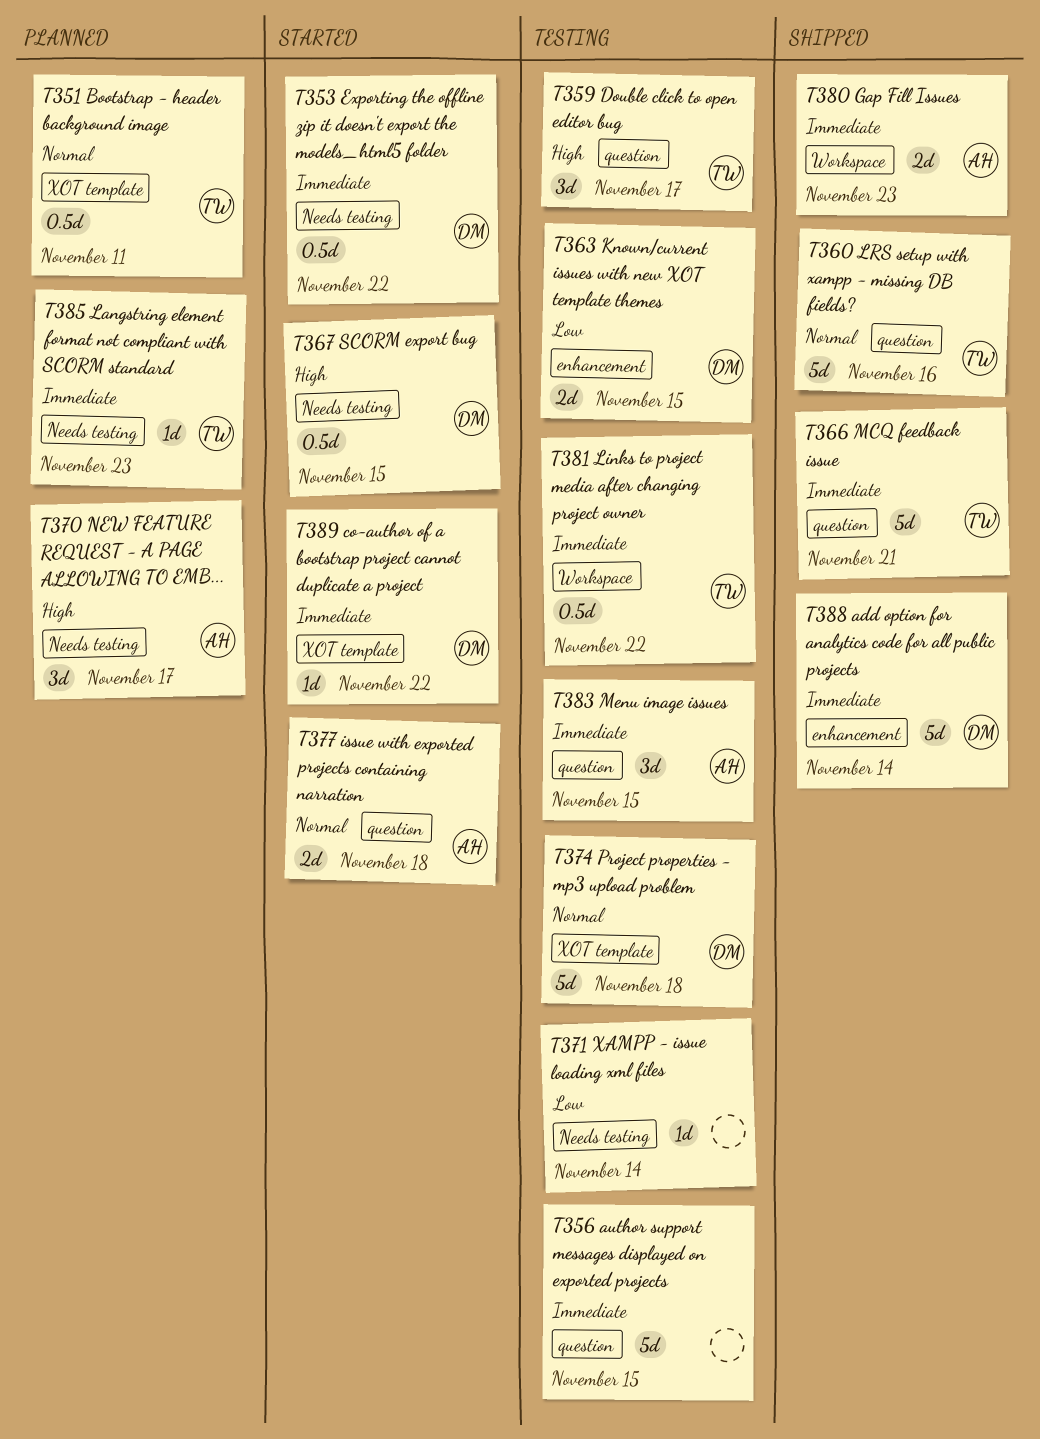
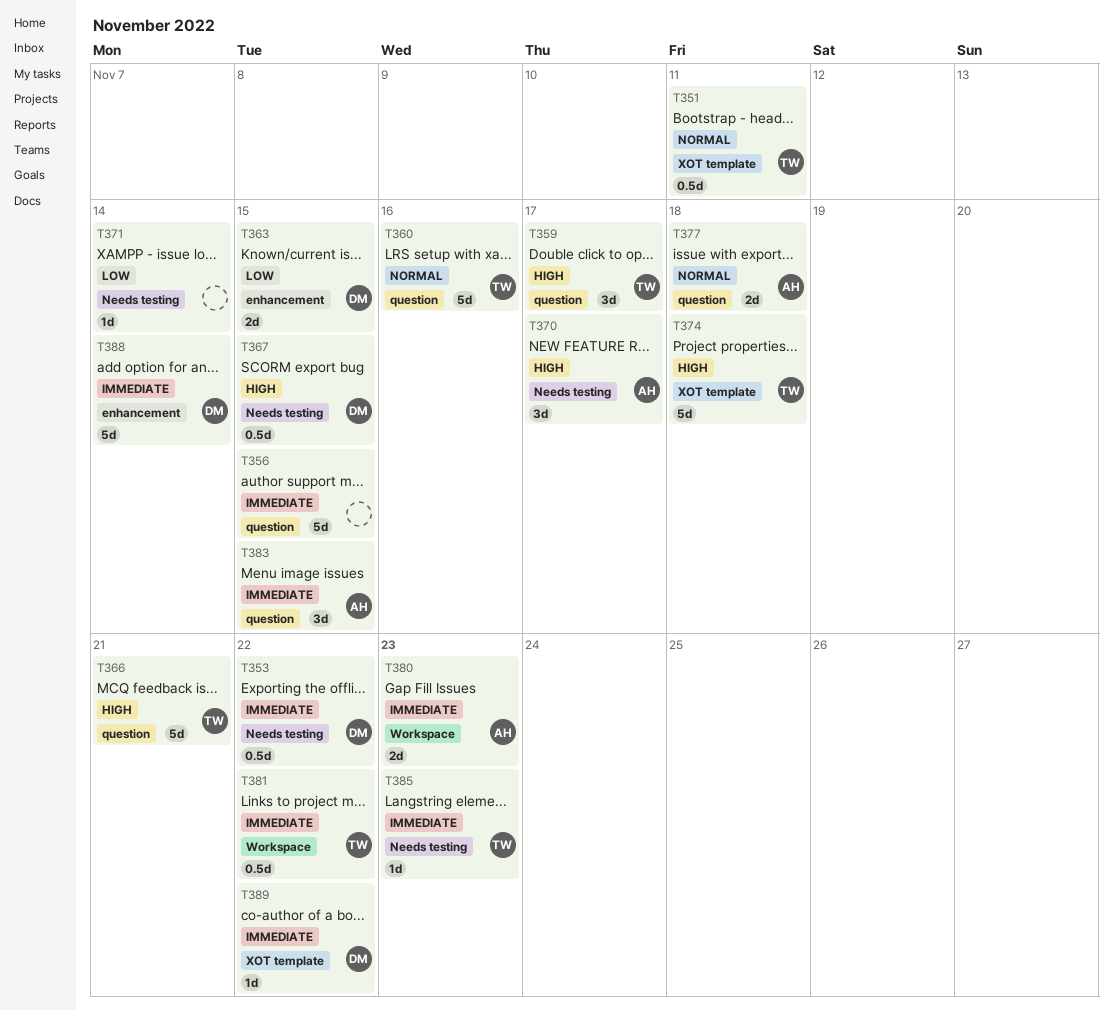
T366, priority: Immediate -> High
T374, owner: DM -> TW
T374, priority: Normal -> High

